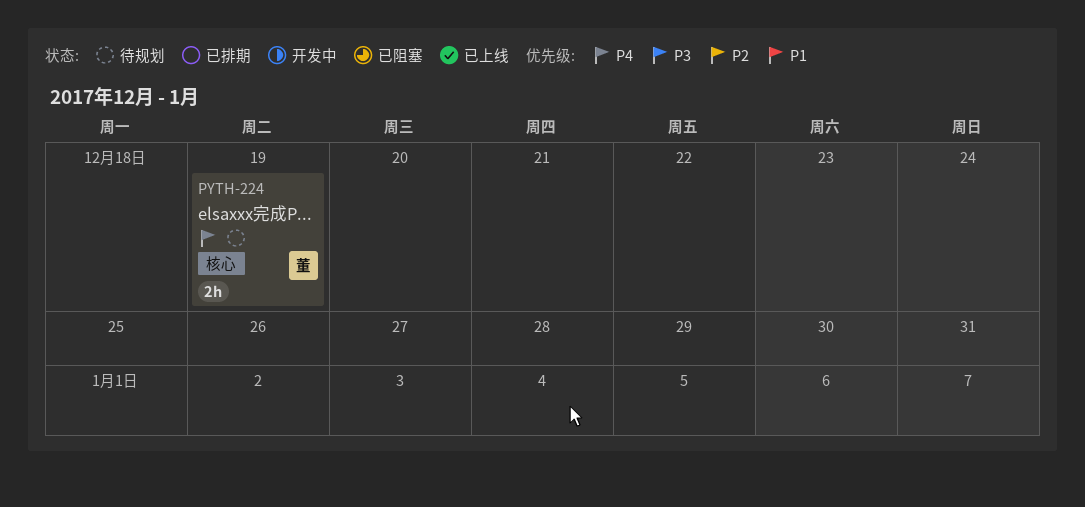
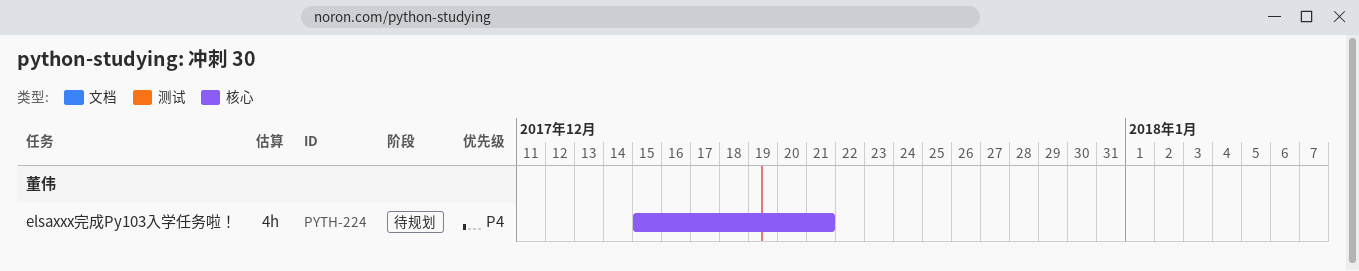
PYTH-224, estimate: 2h -> 4h
PYTH-224, due: Dec 19 -> Dec 21

